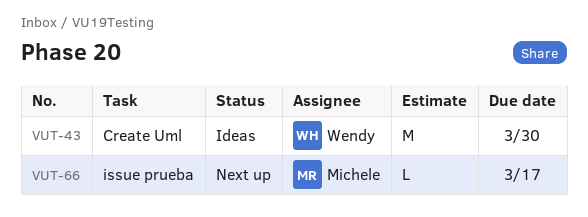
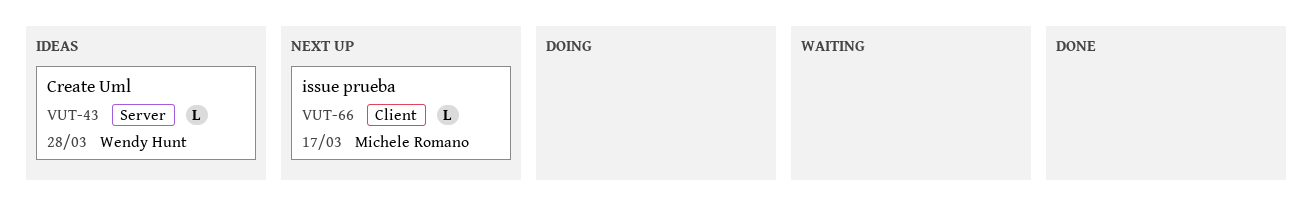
VUT-43, estimate: M -> L
VUT-43, due: Mar 30 -> Mar 28

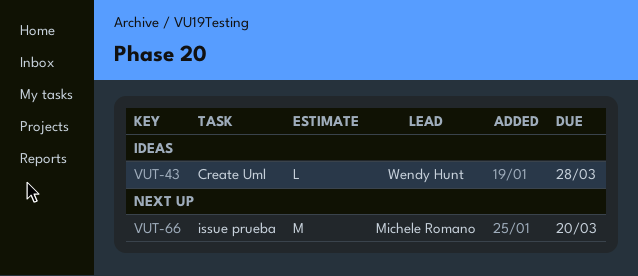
VUT-66, estimate: L -> M
VUT-66, due: Mar 17 -> Mar 20

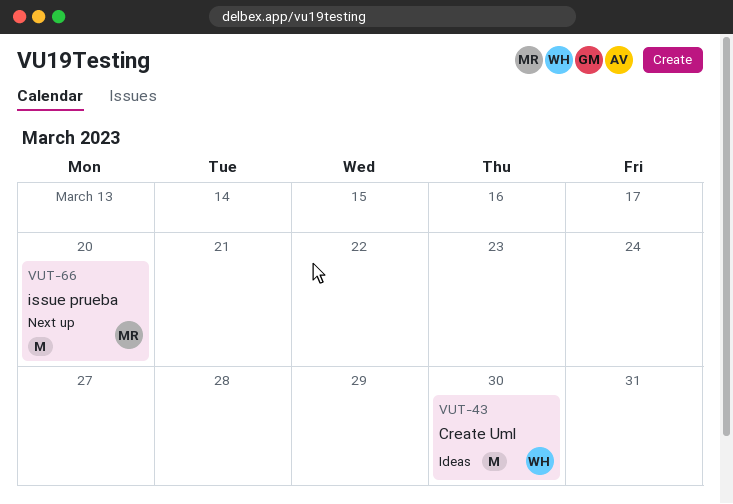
VUT-43, estimate: L -> M
VUT-43, due: Mar 28 -> Mar 30

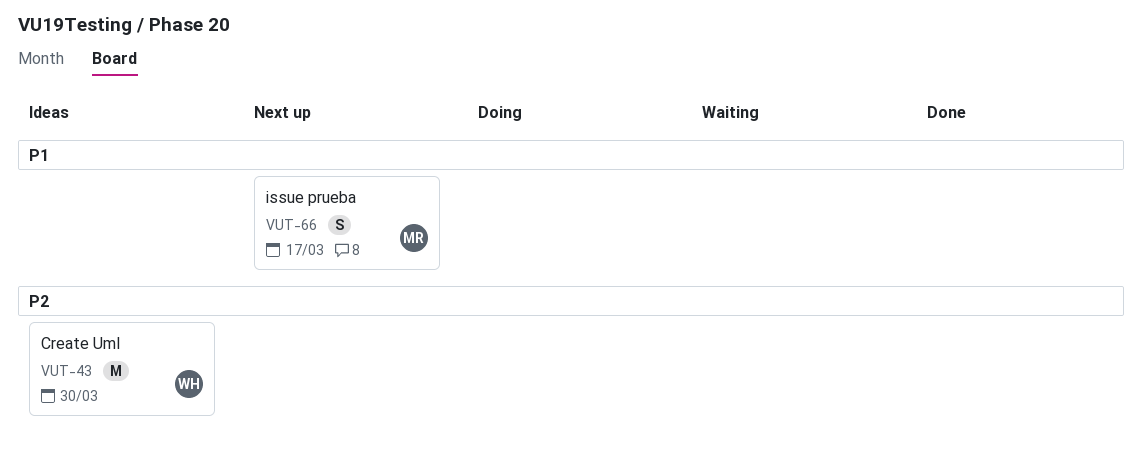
VUT-66, estimate: M -> S
VUT-66, due: Mar 20 -> Mar 17

